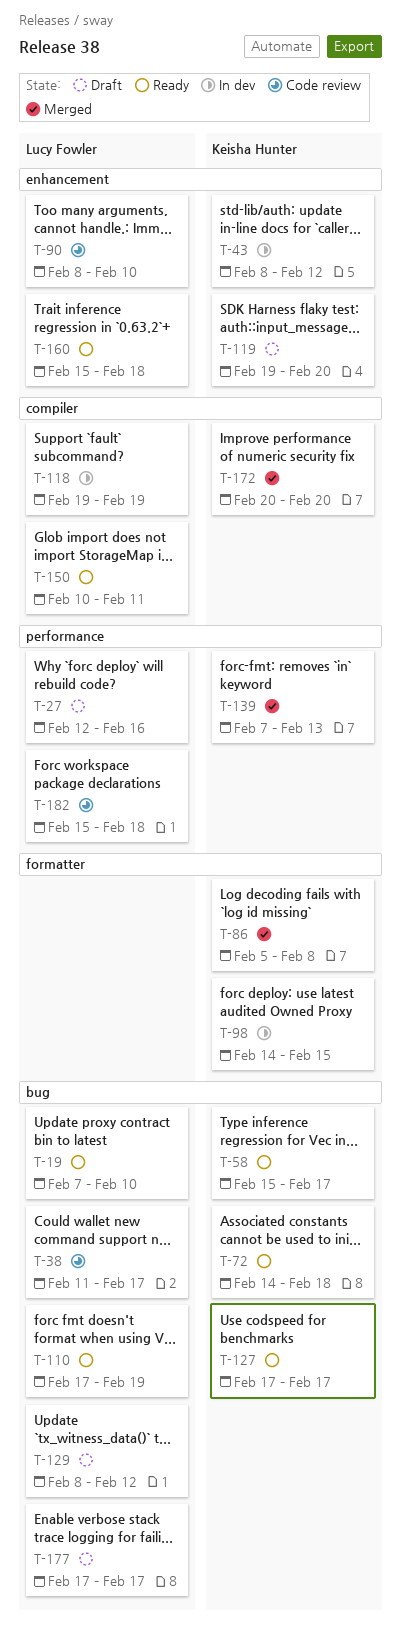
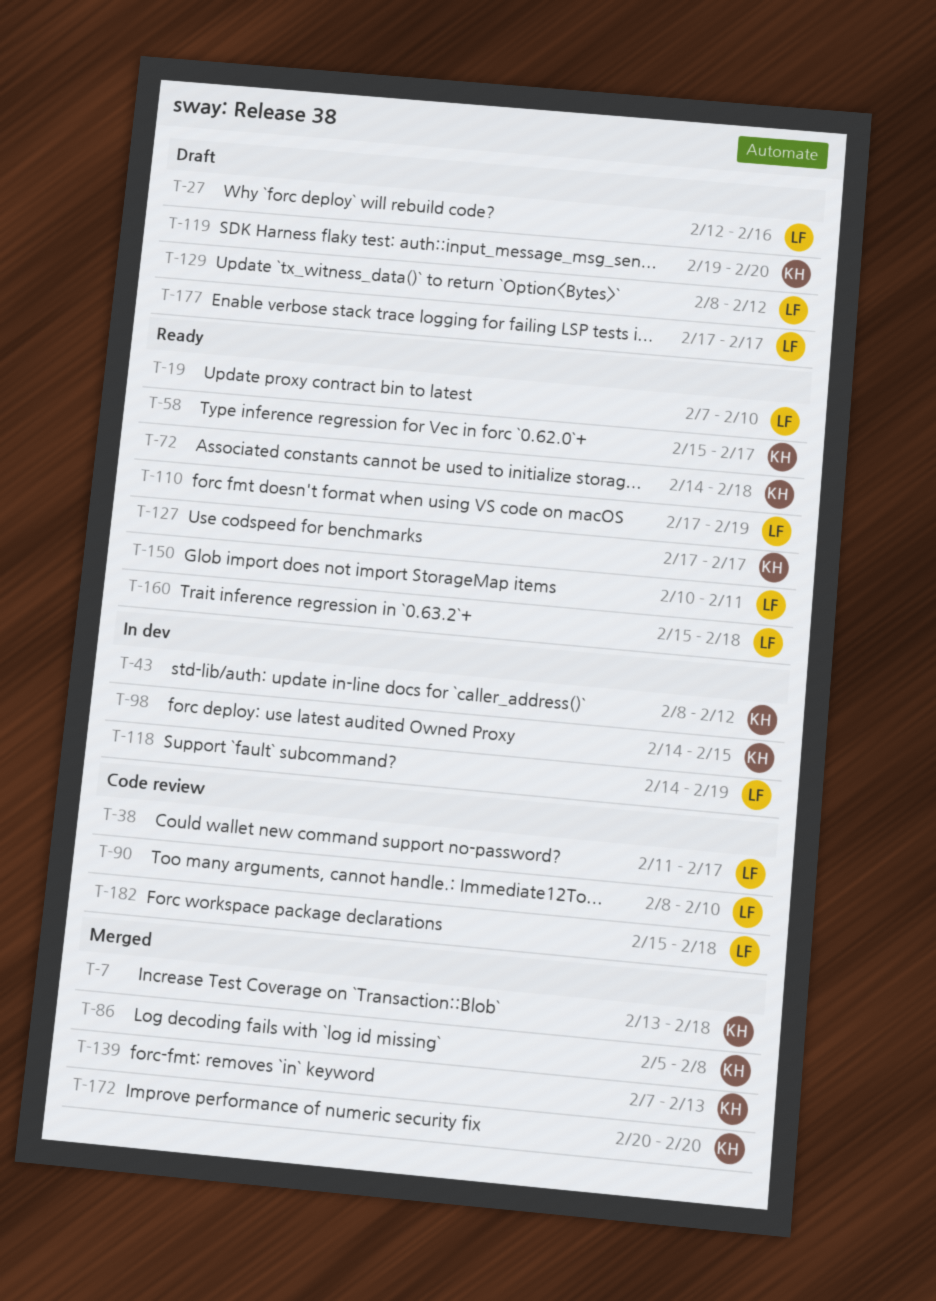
T-7: none -> present
T-118, start: Feb 19 -> Feb 14

